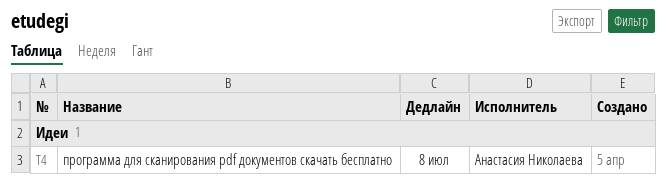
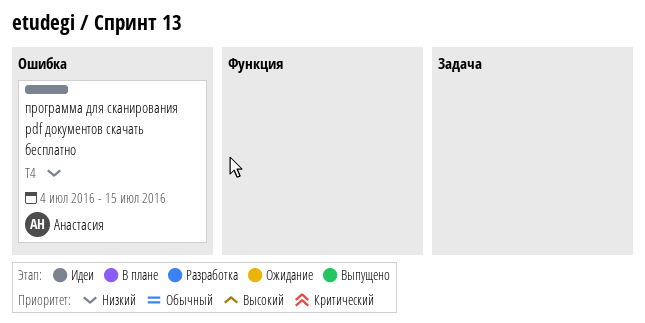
T4, due: Jul 8 -> Jul 15

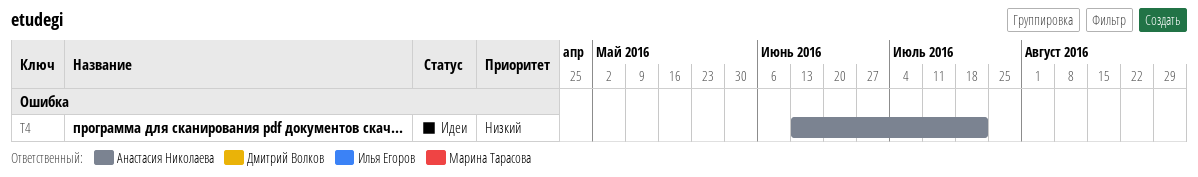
T4, start: Jul 4 -> Jun 13
T4, due: Jul 15 -> Jul 22

